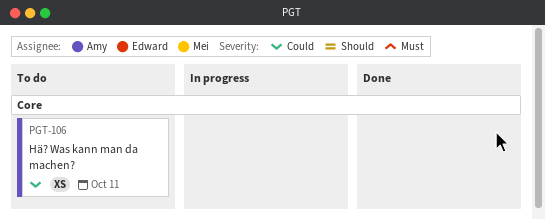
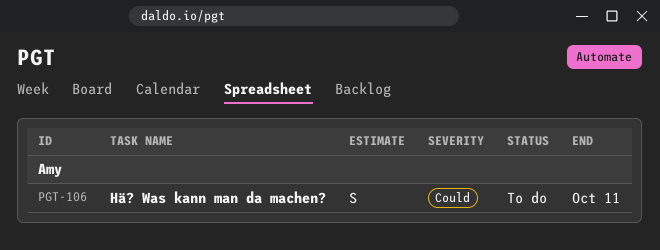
PGT-106, estimate: XS -> S

